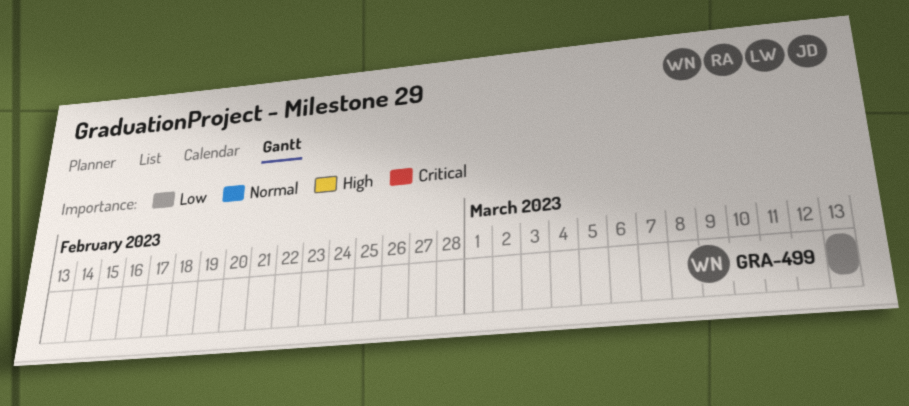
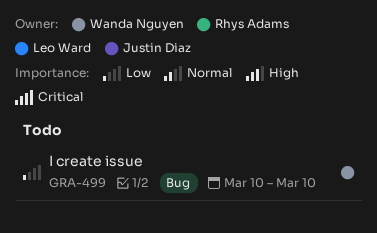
GRA-499, start: Mar 13 -> Mar 10
GRA-499, due: Mar 13 -> Mar 10

